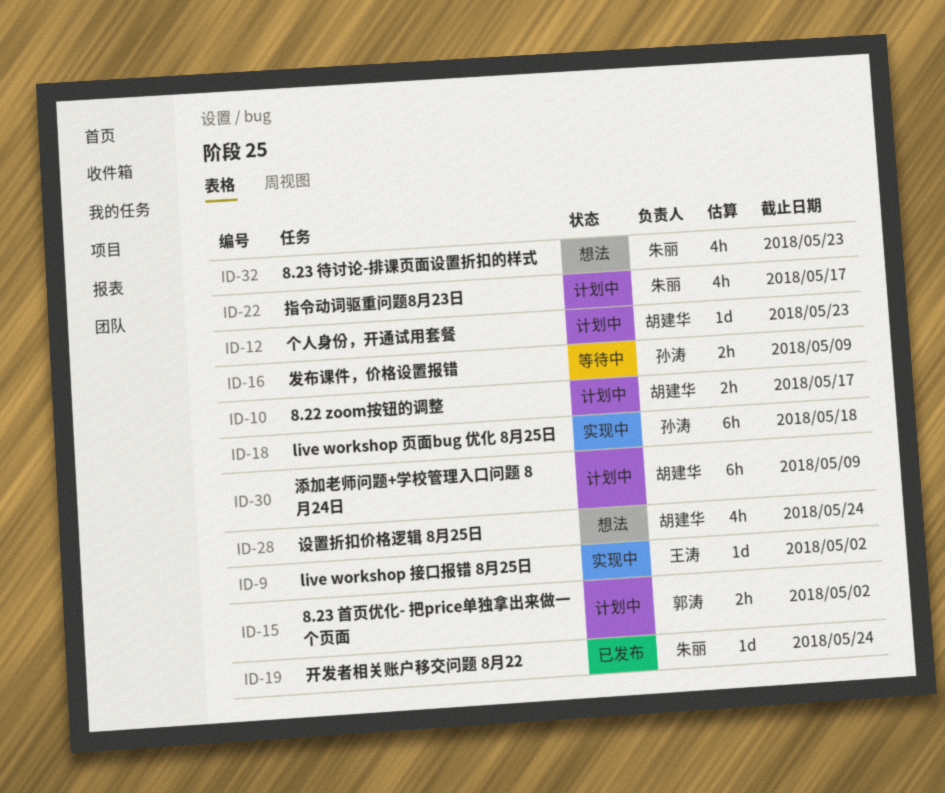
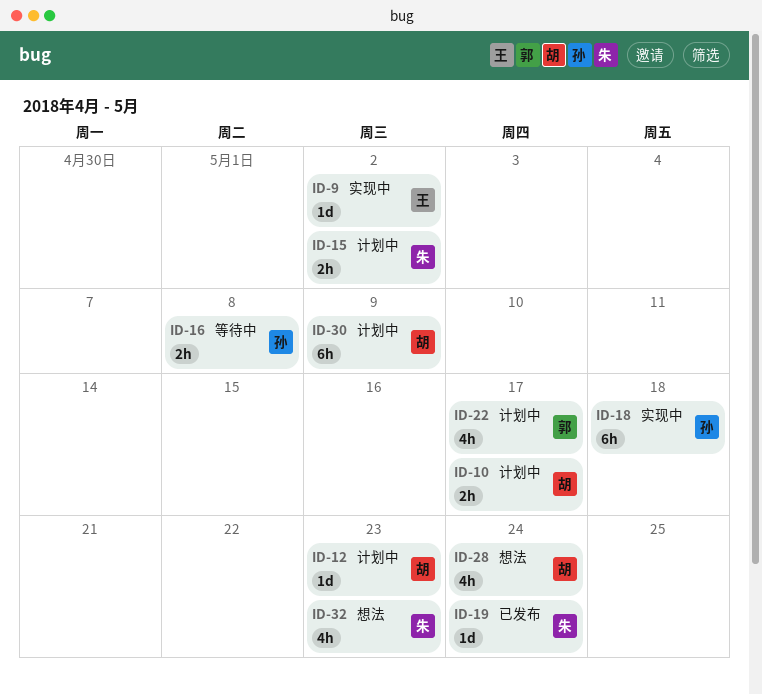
ID-15, owner: 郭涛 -> 朱丽
ID-16, due: May 9 -> May 8
ID-22, owner: 朱丽 -> 郭涛

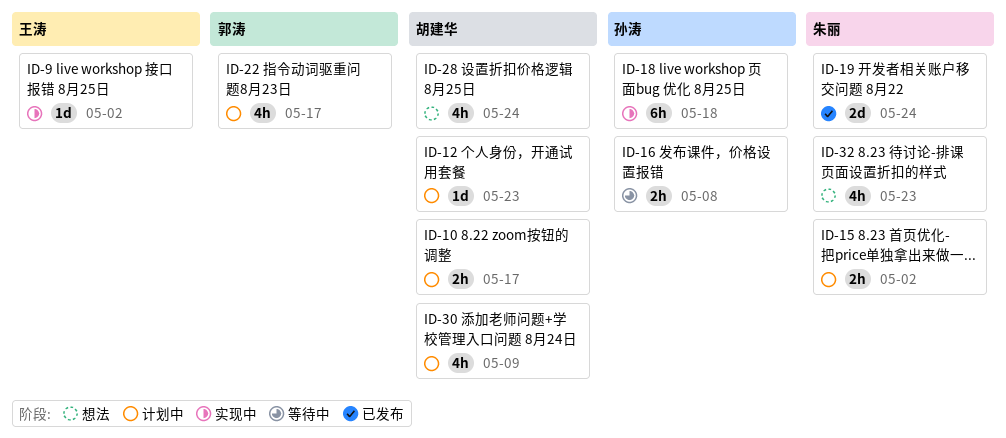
ID-19, estimate: 1d -> 2d
ID-30, estimate: 6h -> 4h

